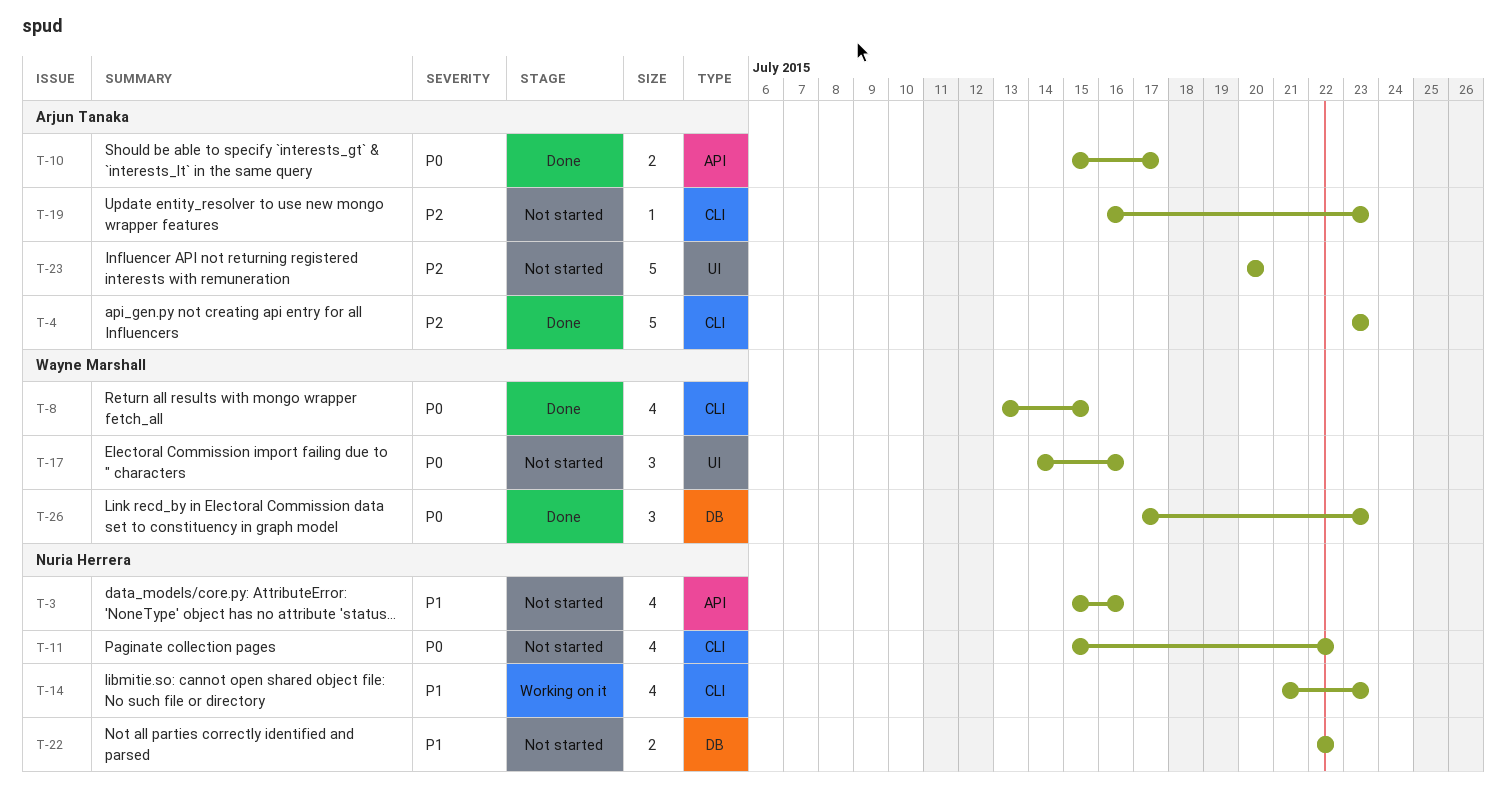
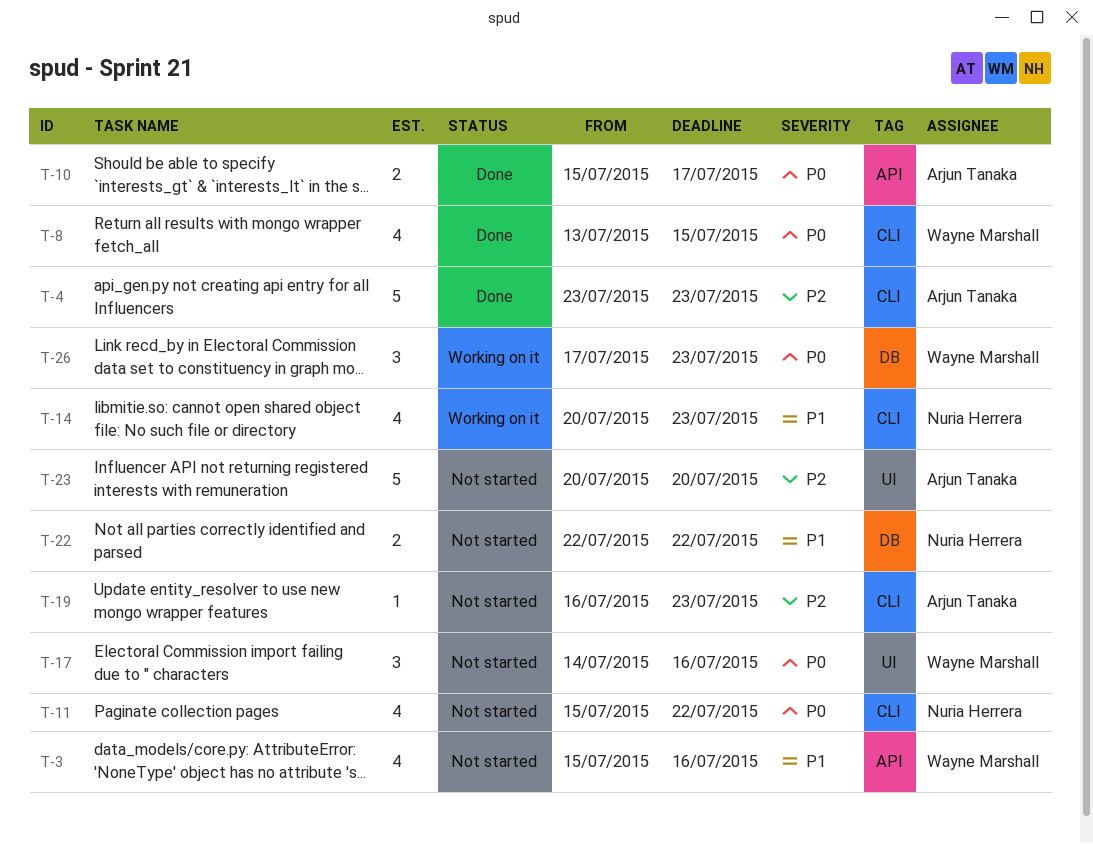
T-3, owner: Nuria Herrera -> Wayne Marshall
T-14, start: Jul 21 -> Jul 20
T-26, status: Done -> Working on it

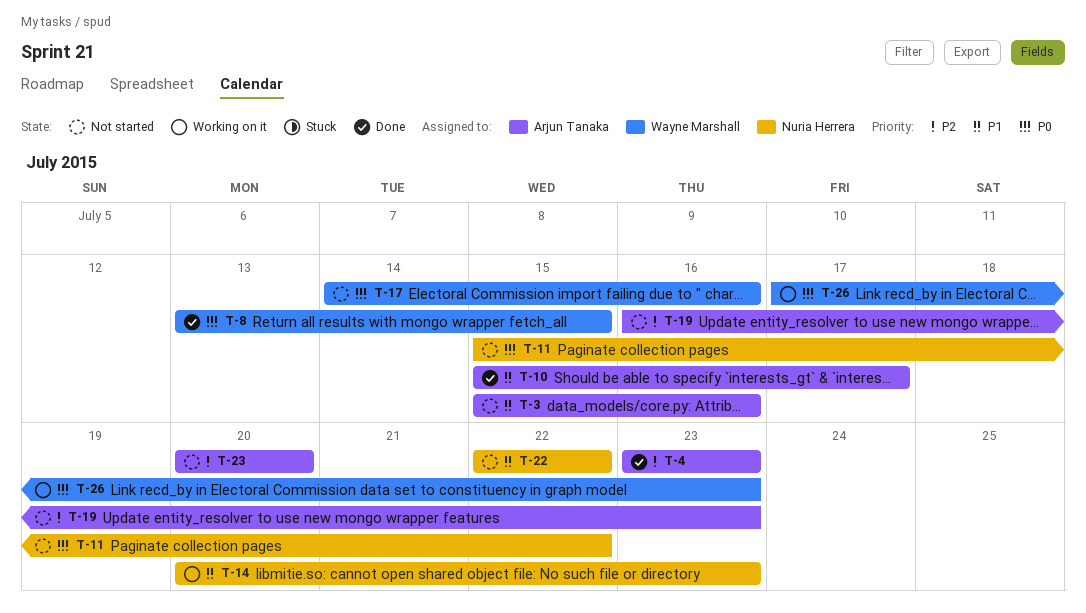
T-3, owner: Wayne Marshall -> Arjun Tanaka
T-10, priority: P0 -> P1

